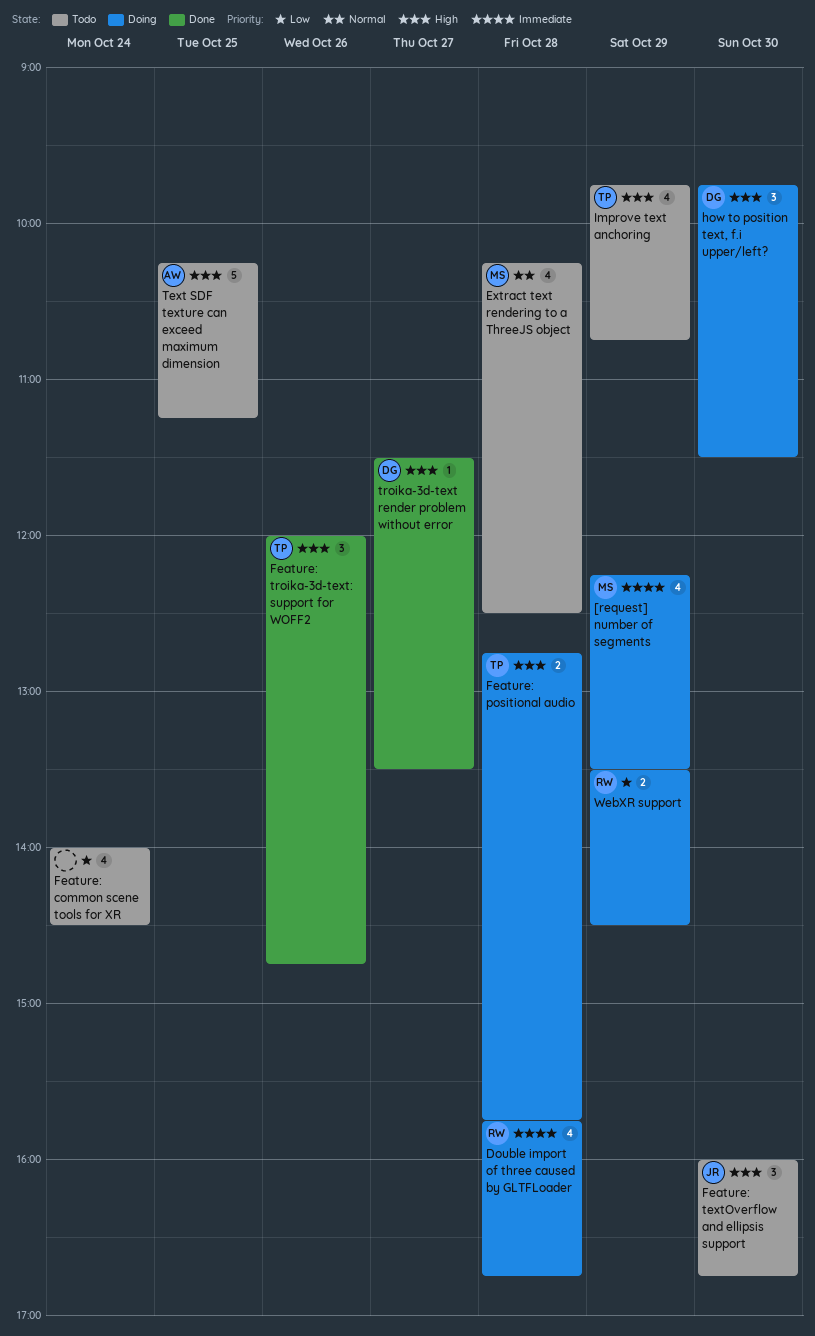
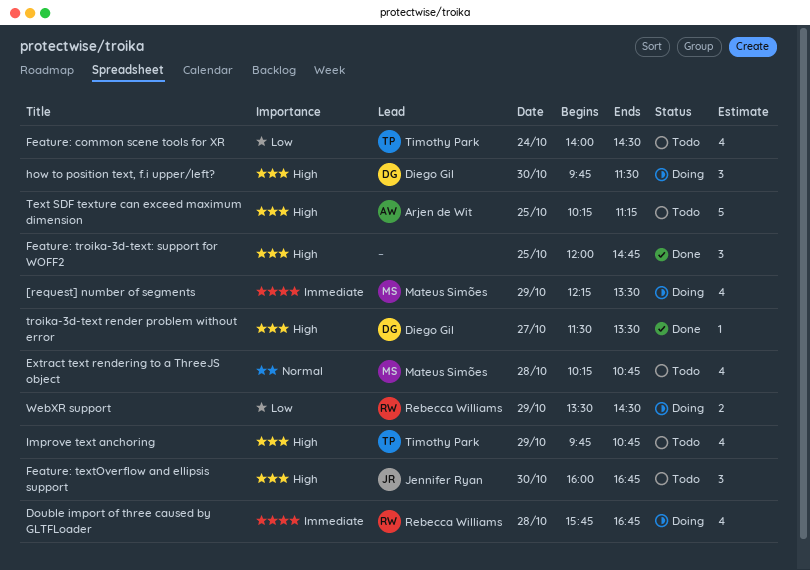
Extract text rendering to a ThreeJS object, ends: 12:30 -> 10:45
Feature: common scene tools for XR, owner: none -> Timothy Park
Feature: positional audio: present -> none
Feature: troika-3d-text: support for WOFF2, owner: Timothy Park -> none
Feature: troika-3d-text: support for WOFF2, day: Oct 26 -> Oct 25

